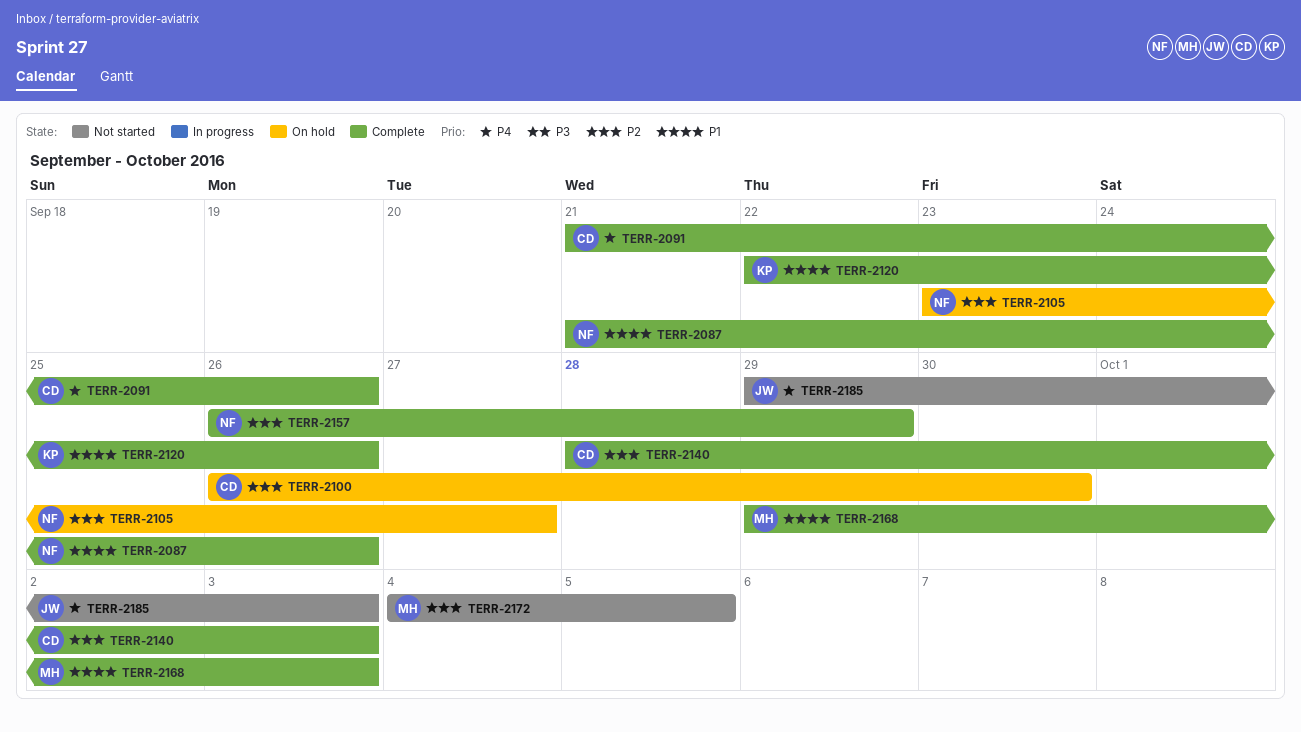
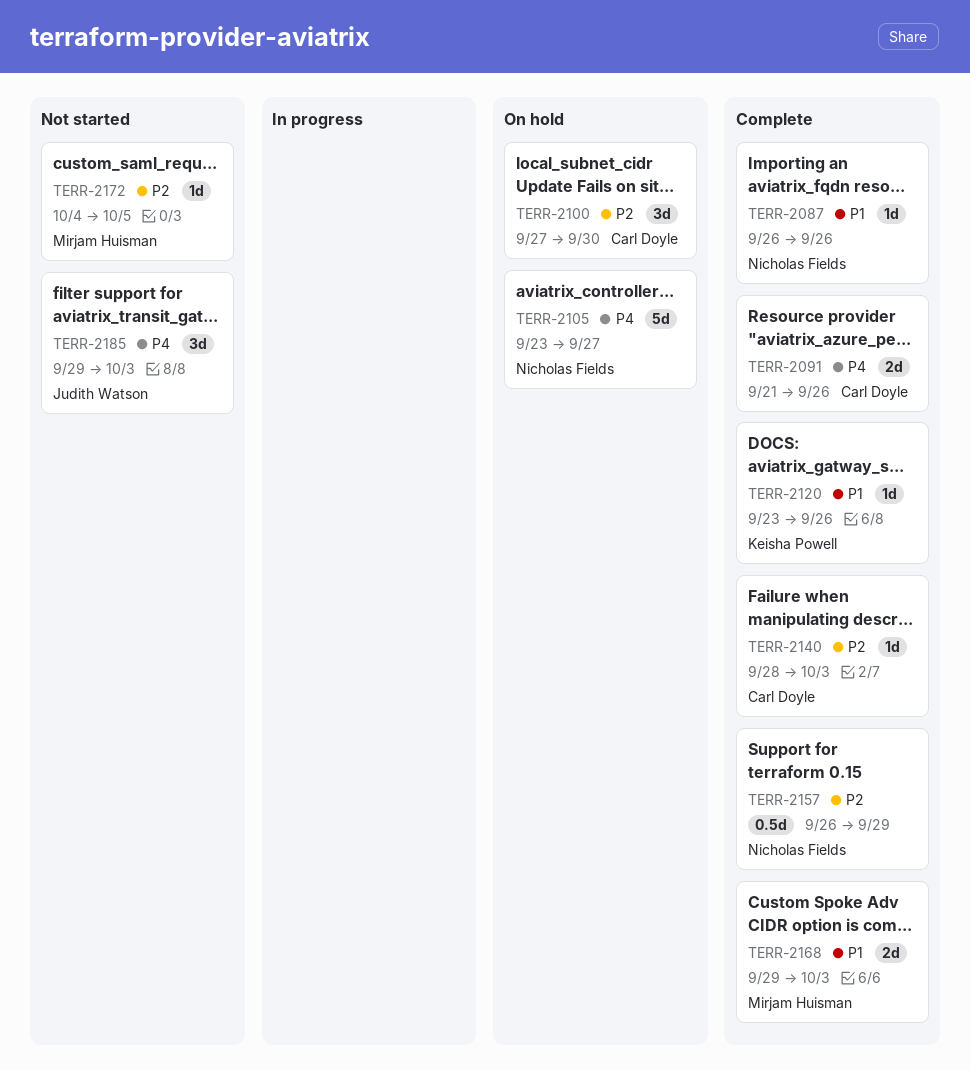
TERR-2087, start: Sep 21 -> Sep 26
TERR-2100, start: Sep 26 -> Sep 27
TERR-2105, priority: P2 -> P4
TERR-2120, start: Sep 22 -> Sep 23

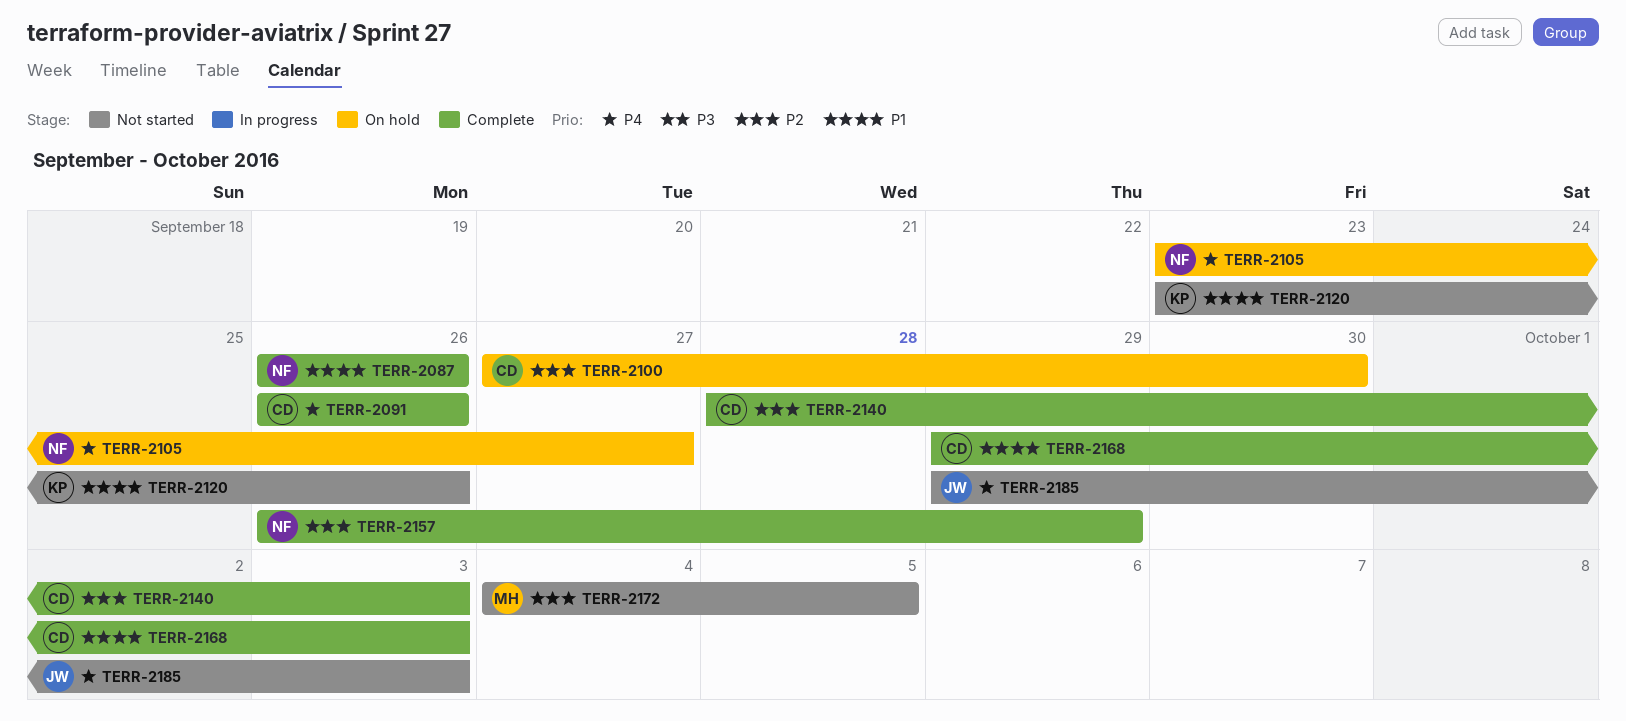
TERR-2091, start: Sep 21 -> Sep 26
TERR-2120, status: Complete -> Not started
TERR-2168, owner: Mirjam Huisman -> Carl Doyle

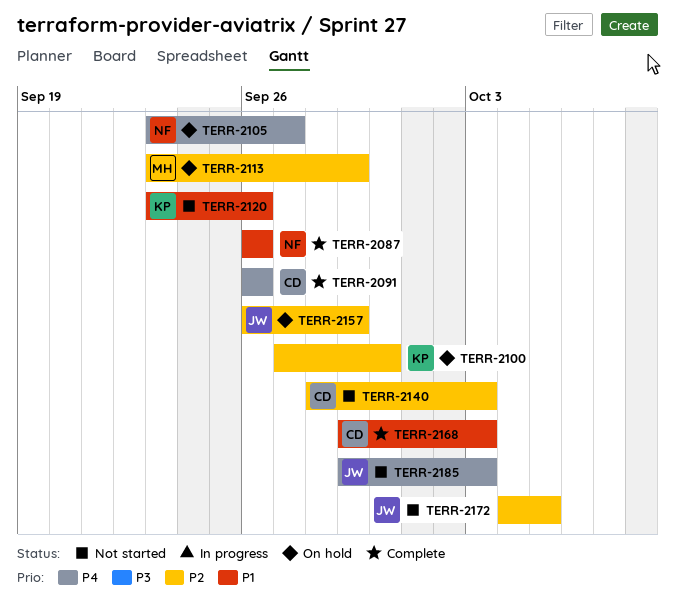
TERR-2100, owner: CD -> KP
TERR-2113: none -> present
TERR-2140, status: Complete -> Not started
TERR-2157, status: Complete -> On hold
TERR-2157, owner: NF -> JW
TERR-2172, owner: MH -> JW

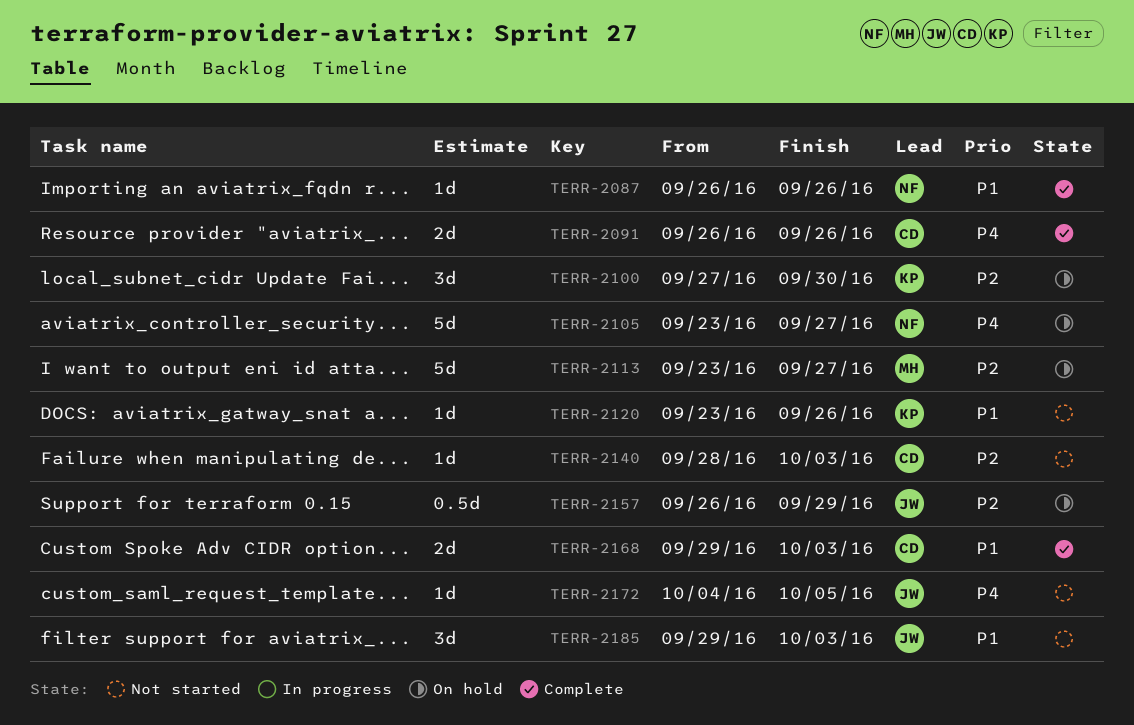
TERR-2113, due: Sep 29 -> Sep 27
TERR-2172, priority: P2 -> P4
TERR-2185, priority: P4 -> P1

